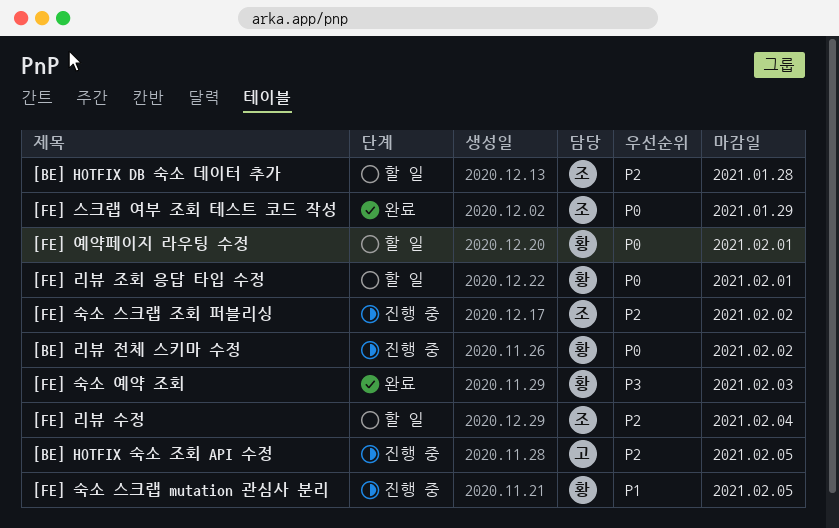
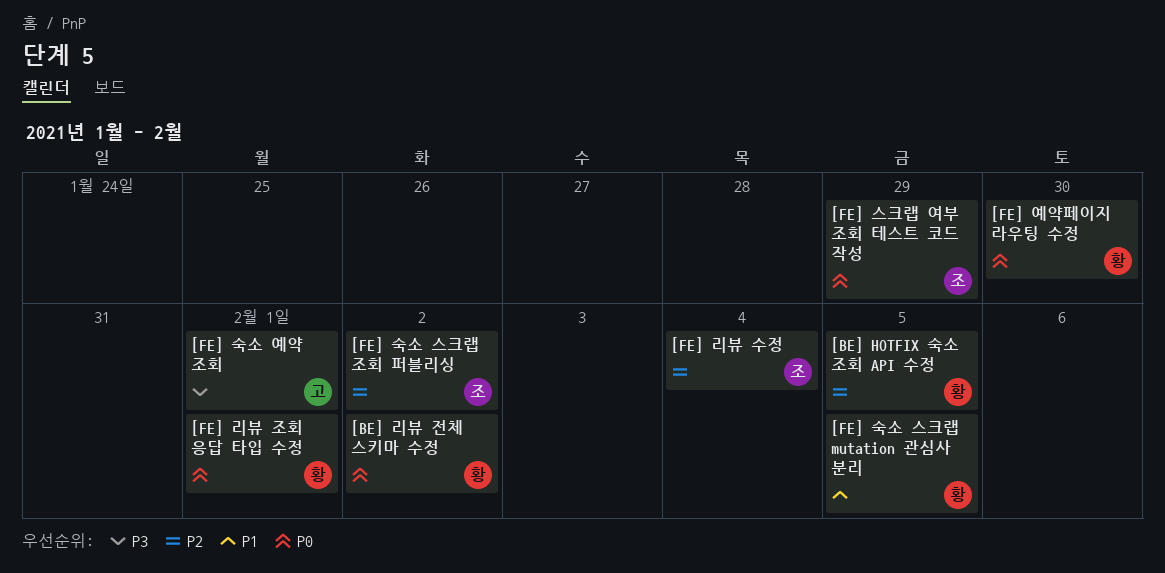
[BE] HOTFIX DB 숙소 데이터 추가: present -> none
[BE] HOTFIX 숙소 조회 API 수정, owner: 고 -> 황
[FE] 숙소 예약 조회, owner: 황 -> 고
[FE] 숙소 예약 조회, due: Feb 3 -> Feb 1
[FE] 예약페이지 라우팅 수정, due: Feb 1 -> Jan 30

